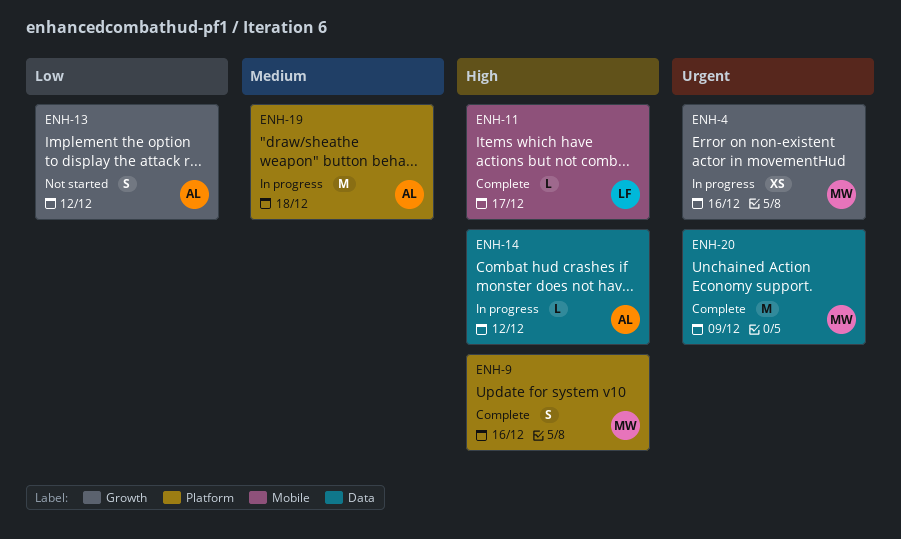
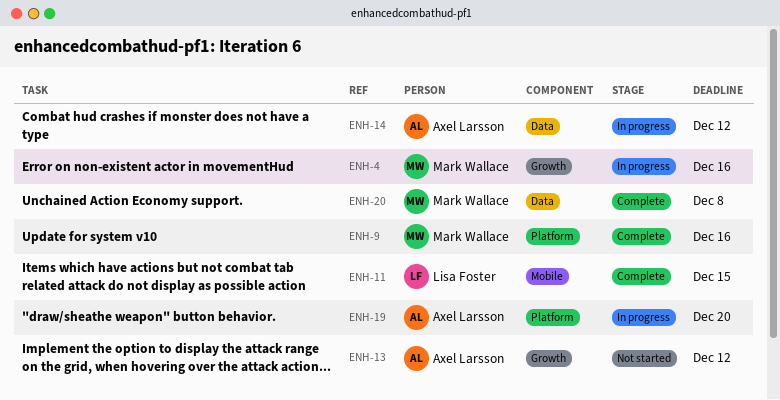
ENH-11, due: Dec 17 -> Dec 15
ENH-19, due: Dec 18 -> Dec 20
ENH-20, due: Dec 9 -> Dec 8

